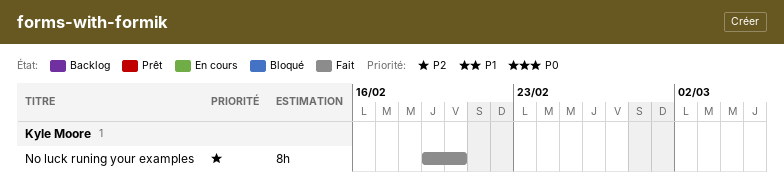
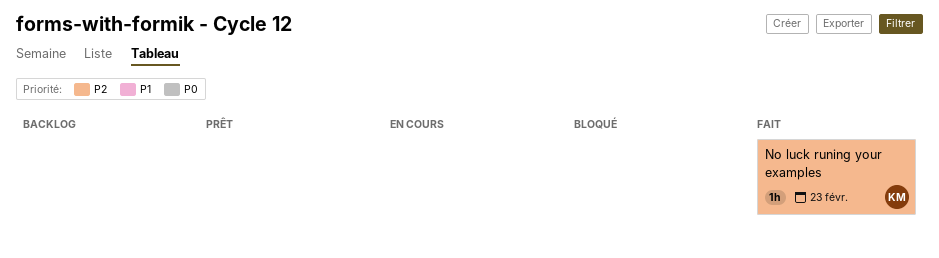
No luck runing your examples, estimate: 8h -> 1h
No luck runing your examples, due: Feb 20 -> Feb 23

